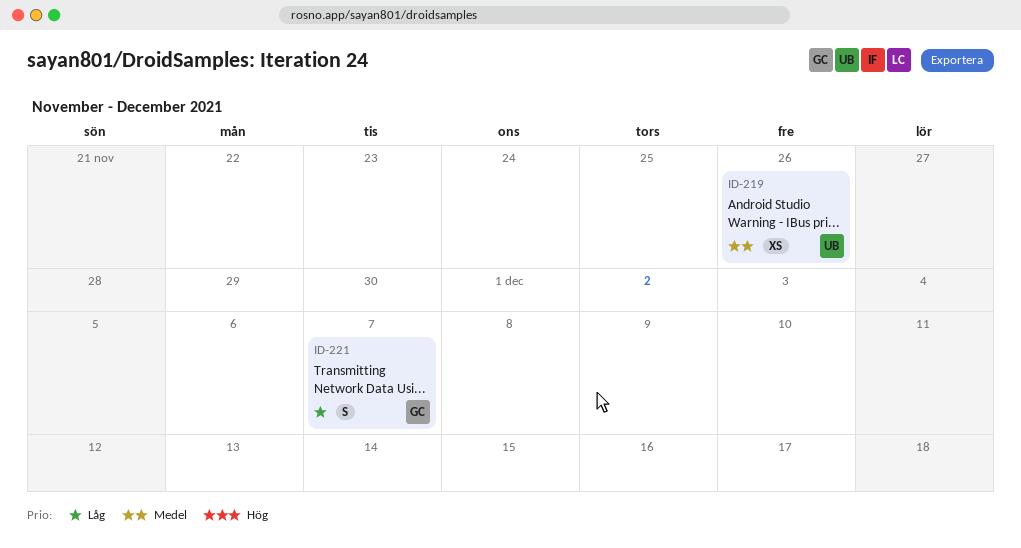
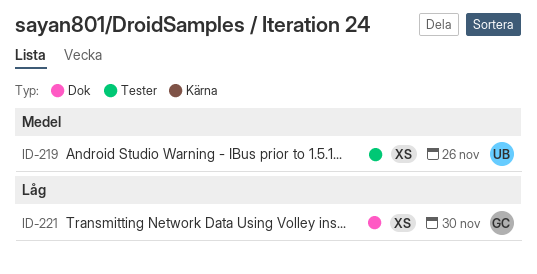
ID-221, estimate: S -> XS
ID-221, due: Dec 7 -> Nov 30

